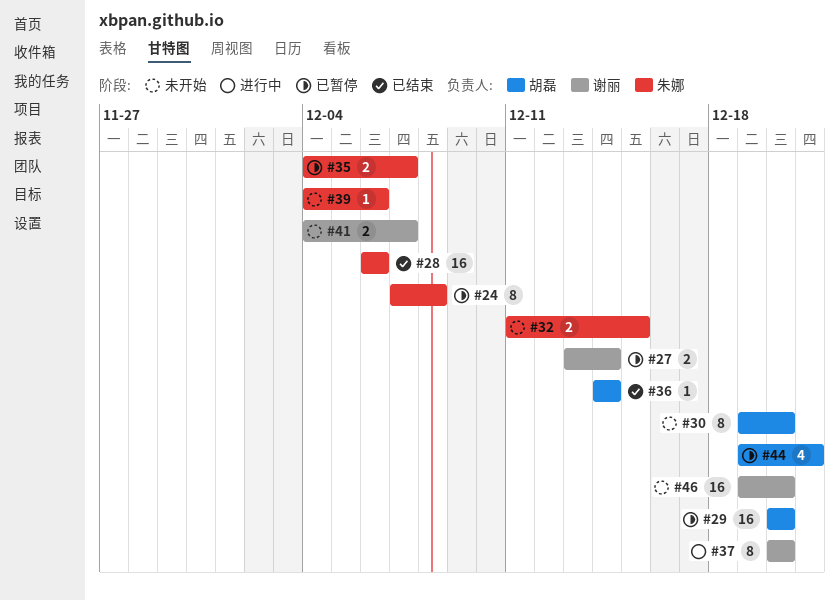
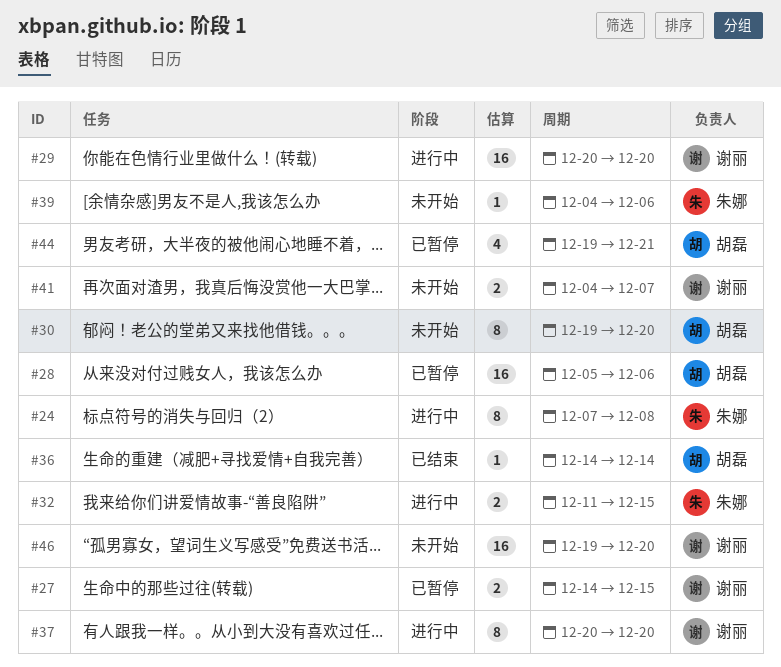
#24, status: 已暂停 -> 进行中
#27, start: Dec 13 -> Dec 14
#27, due: Dec 14 -> Dec 15
#28, status: 已结束 -> 已暂停
#28, owner: 朱娜 -> 胡磊
#28, start: Dec 6 -> Dec 5
#29, status: 已暂停 -> 进行中
#29, owner: 胡磊 -> 谢丽
#32, status: 未开始 -> 进行中
#35: present -> none

